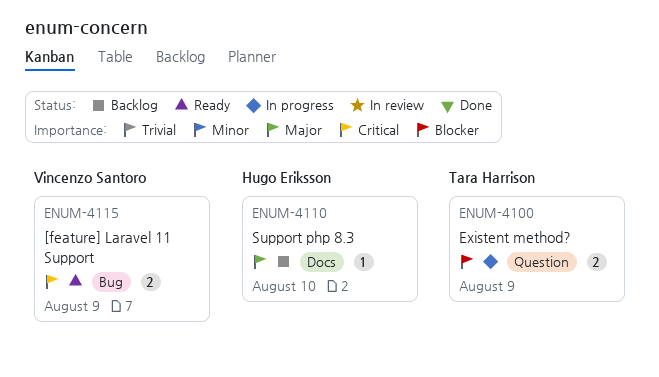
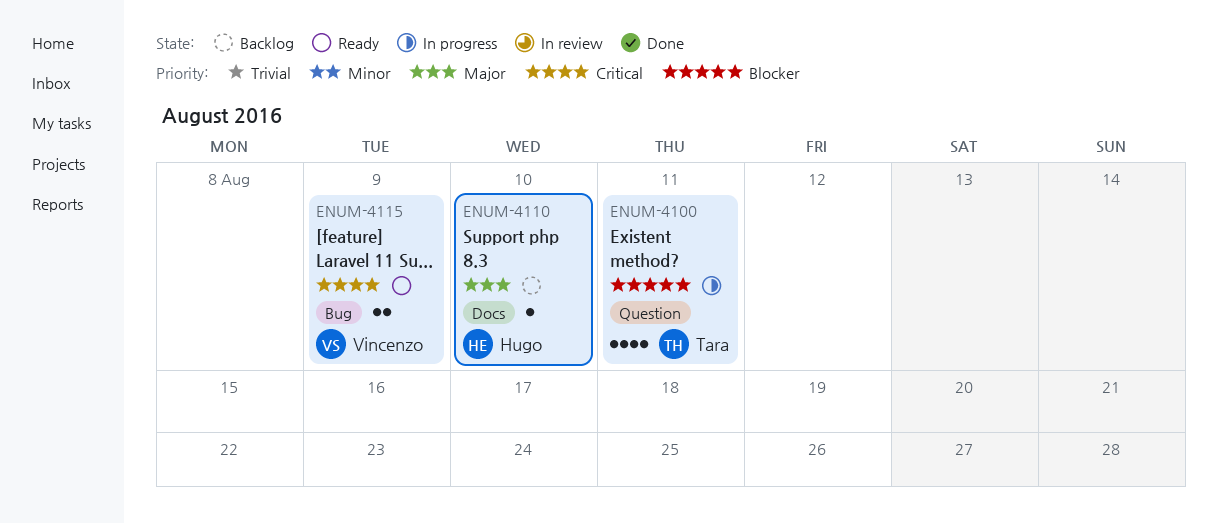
ENUM-4100, estimate: 2 -> 4
ENUM-4100, due: Aug 9 -> Aug 11

